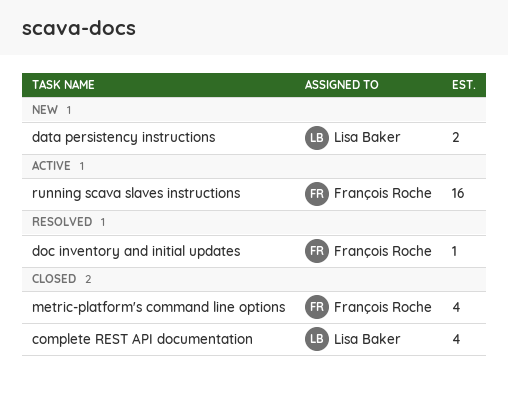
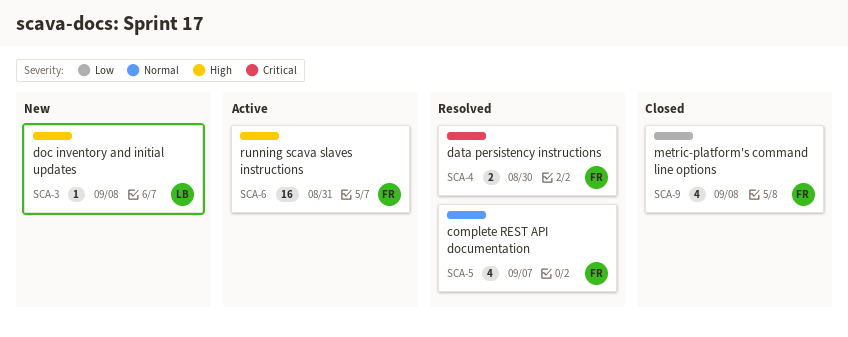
complete REST API documentation, status: Closed -> Resolved
complete REST API documentation, owner: Lisa Baker -> François Roche
data persistency instructions, status: New -> Resolved
data persistency instructions, owner: Lisa Baker -> François Roche
doc inventory and initial updates, status: Resolved -> New
doc inventory and initial updates, owner: François Roche -> Lisa Baker

